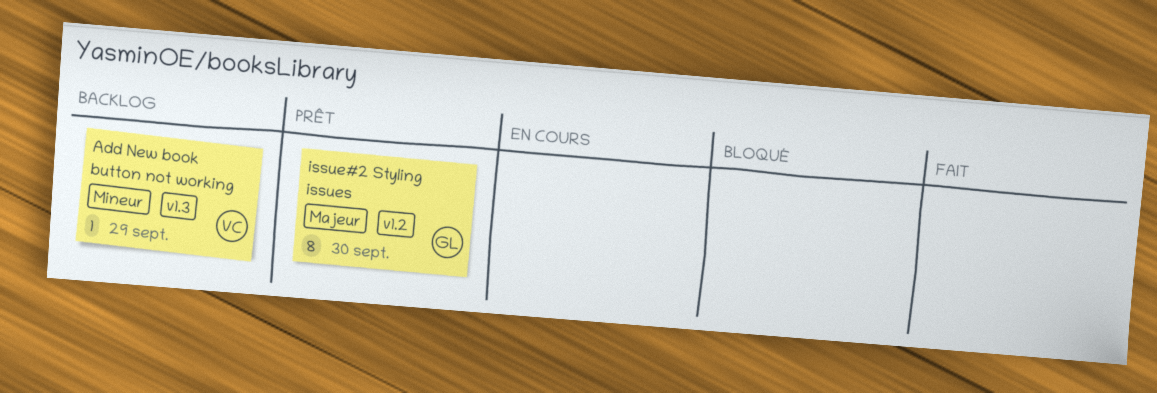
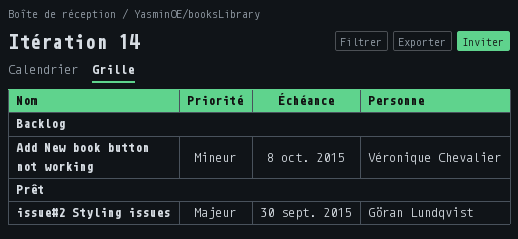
Add New book button not working, due: Sep 29 -> Oct 8

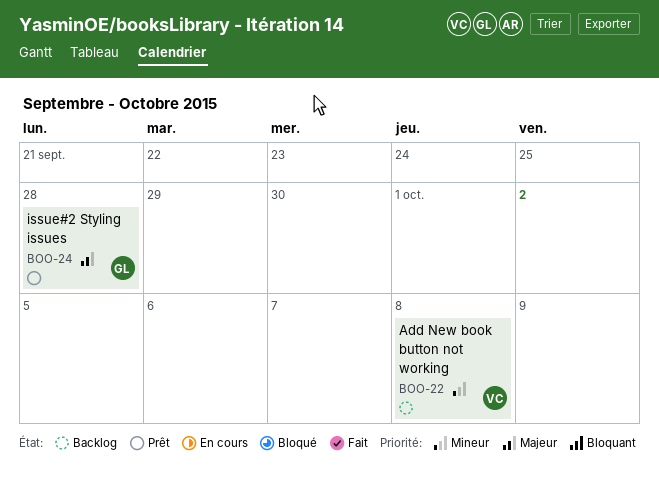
issue#2 Styling issues, due: Sep 30 -> Sep 28

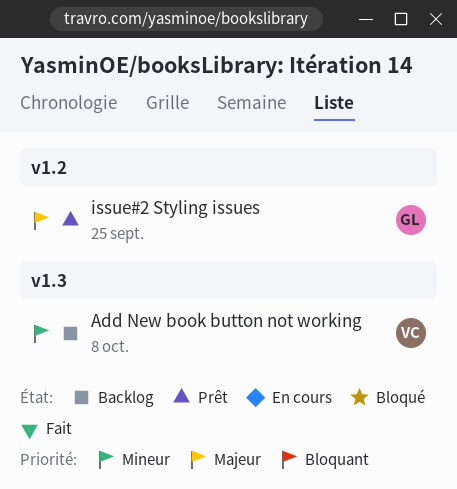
issue#2 Styling issues, due: Sep 28 -> Sep 25

